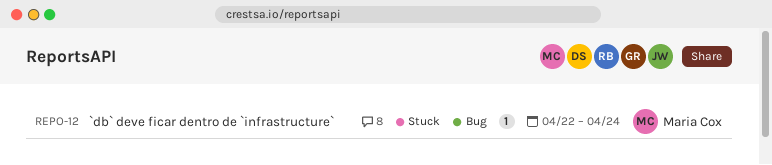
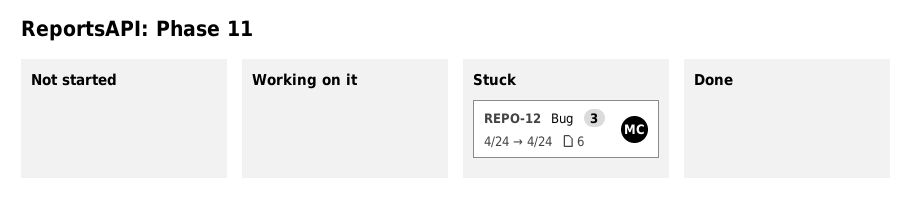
REPO-12, estimate: 1 -> 3
REPO-12, start: Apr 22 -> Apr 24

